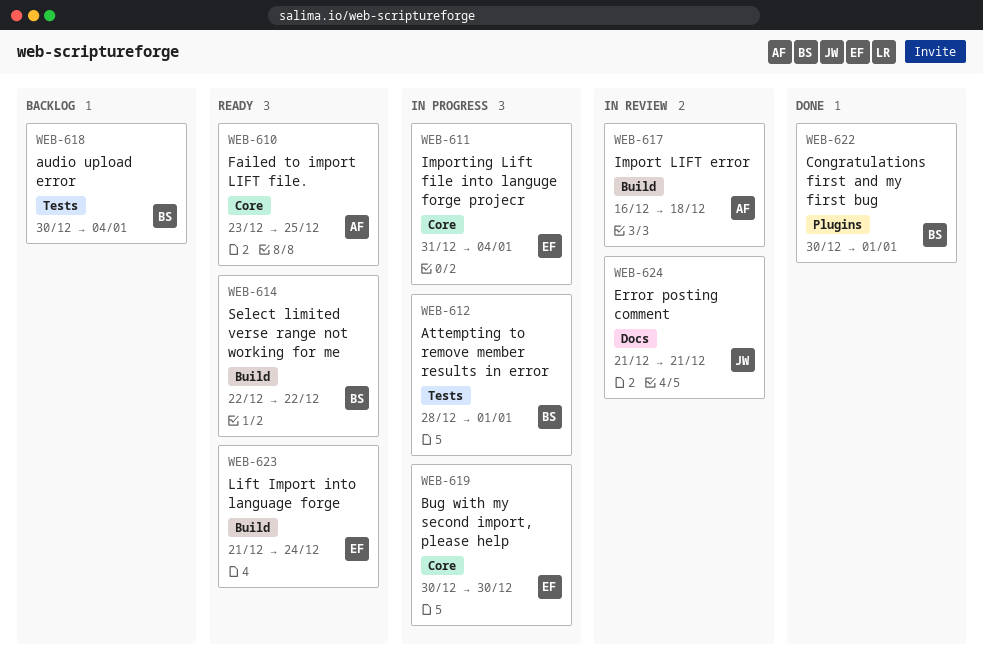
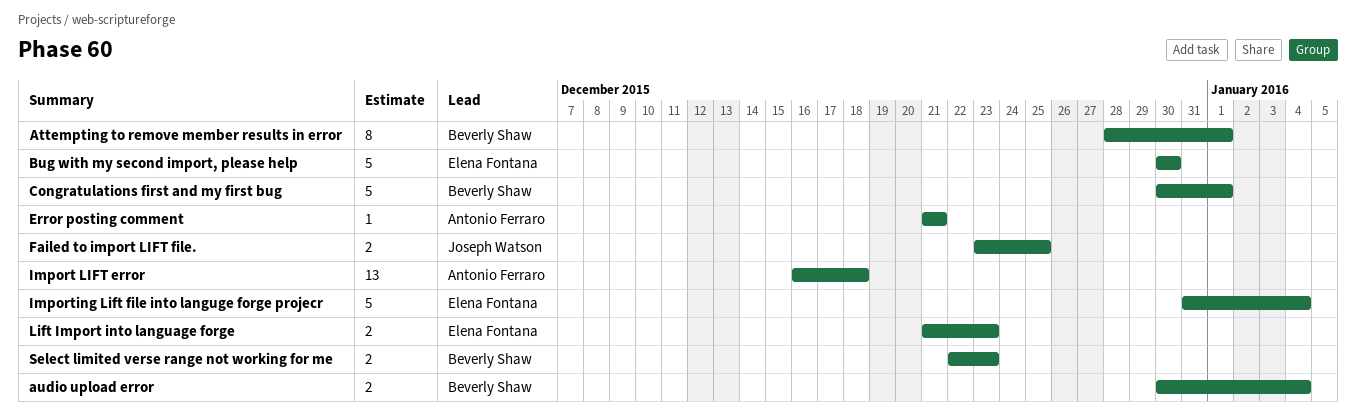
Error posting comment, owner: Joseph Watson -> Antonio Ferraro
Failed to import LIFT file., owner: Antonio Ferraro -> Joseph Watson
Lift Import into language forge, due: Dec 24 -> Dec 23
Select limited verse range not working for me, due: Dec 22 -> Dec 23

